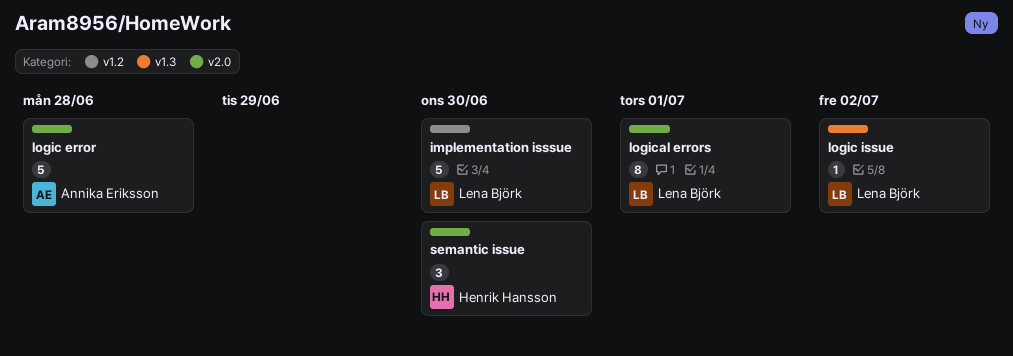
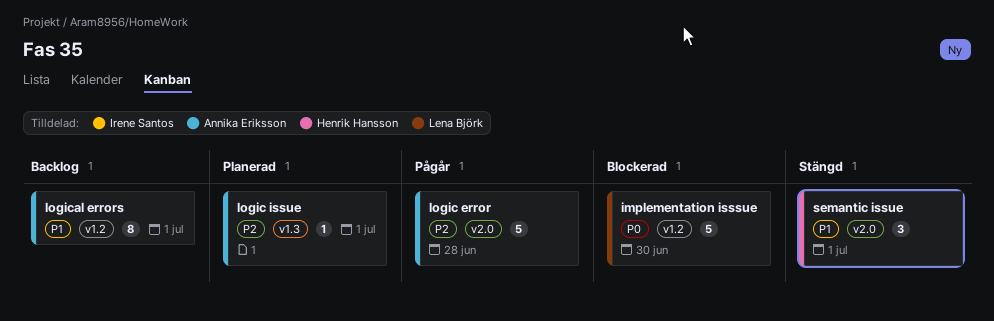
logic issue, owner: Lena Björk -> Annika Eriksson
logic issue, due: Jul 2 -> Jul 1
logical errors, owner: Lena Björk -> Annika Eriksson
logical errors, label: v2.0 -> v1.2
semantic issue, due: Jun 30 -> Jul 1

